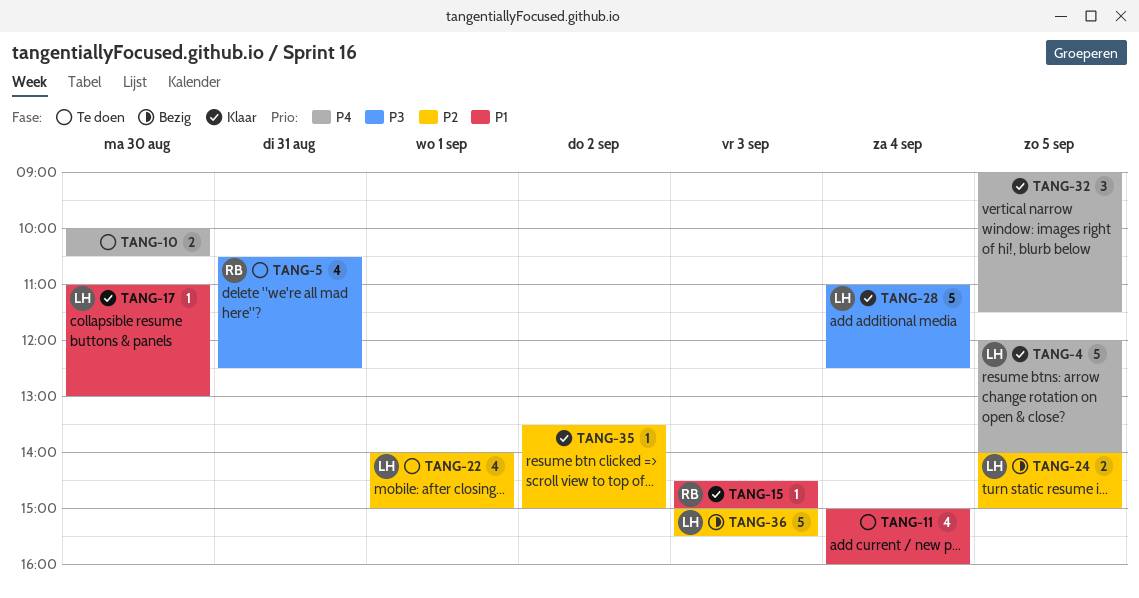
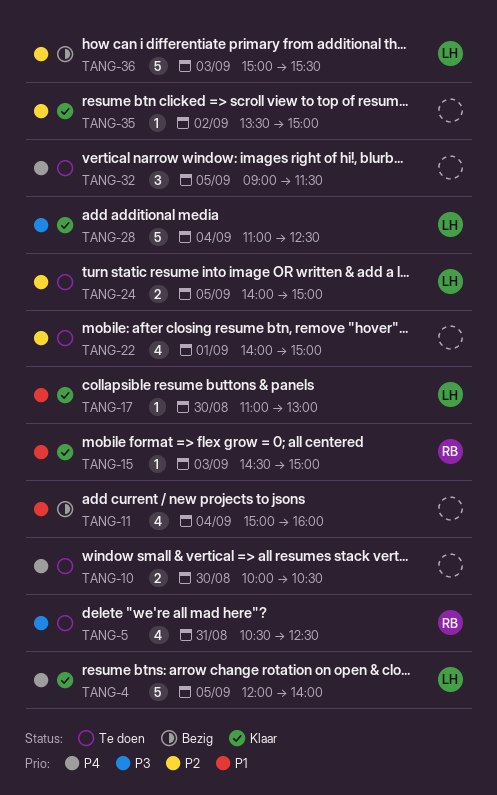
TANG-11, status: Te doen -> Bezig
TANG-22, owner: LH -> none
TANG-24, status: Bezig -> Te doen
TANG-32, status: Klaar -> Te doen

